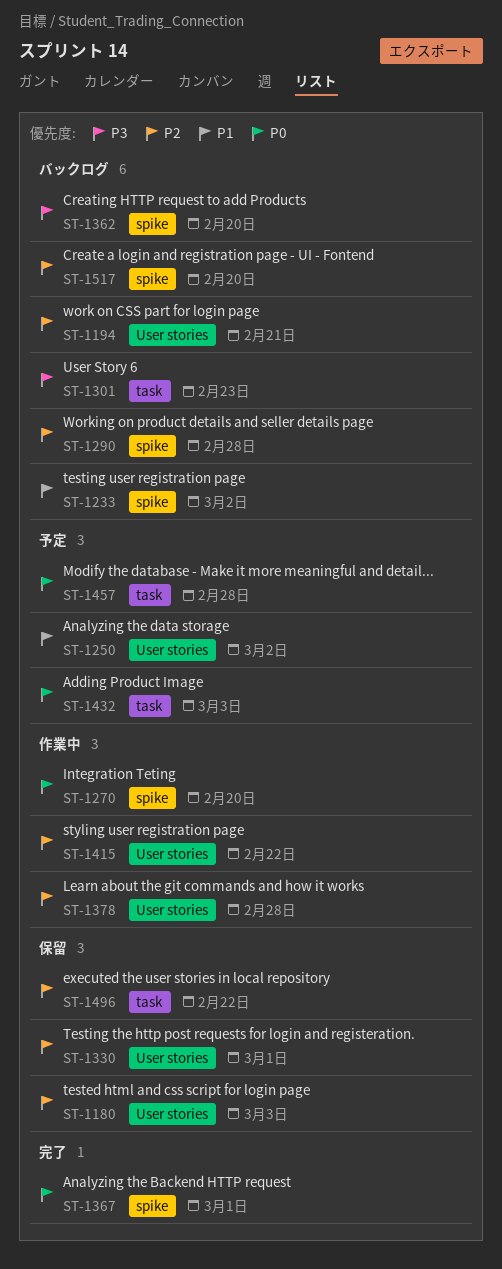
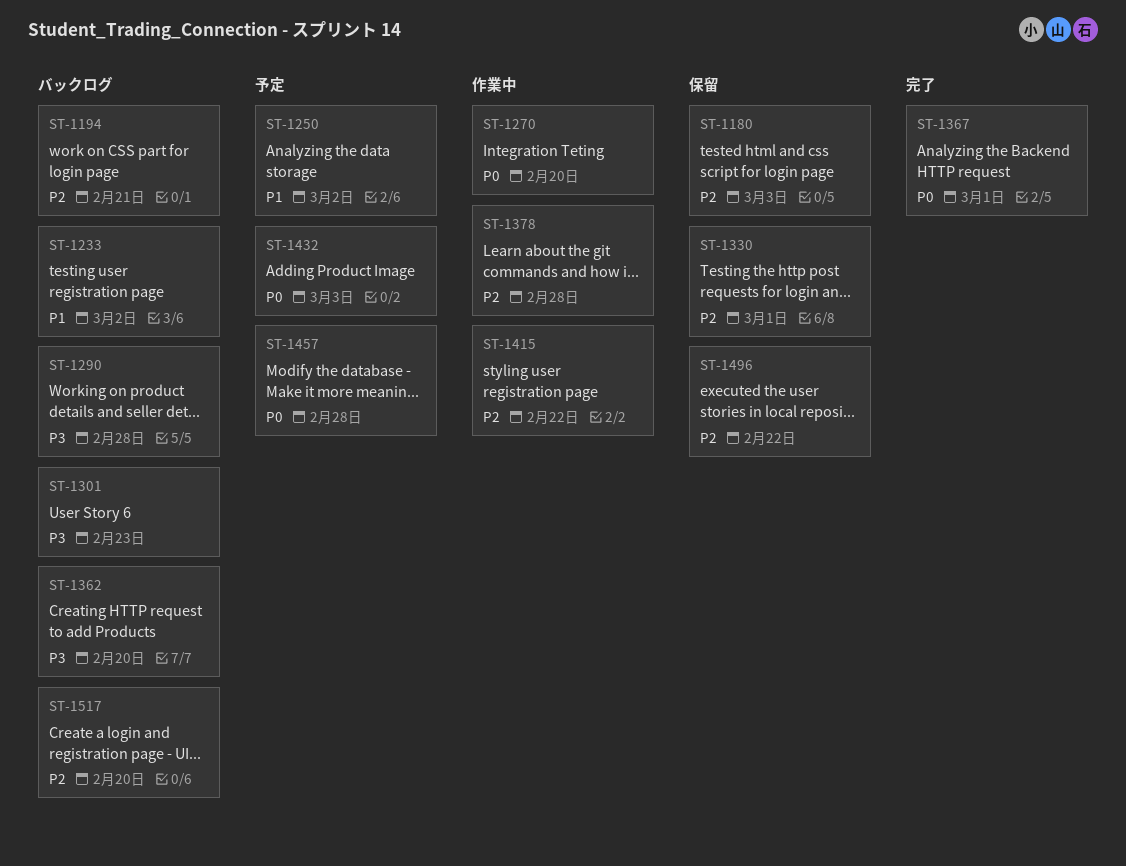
ST-1290, priority: P2 -> P3

